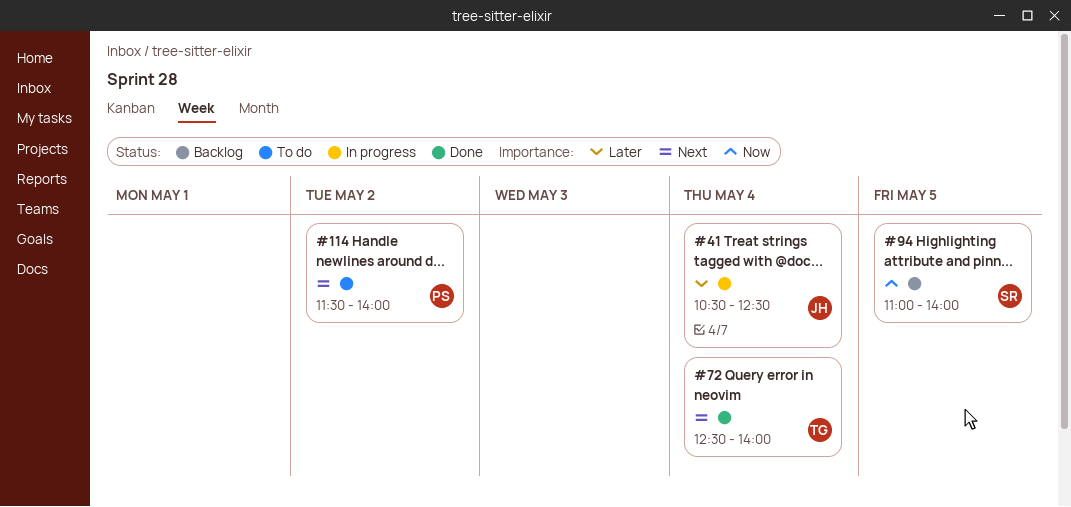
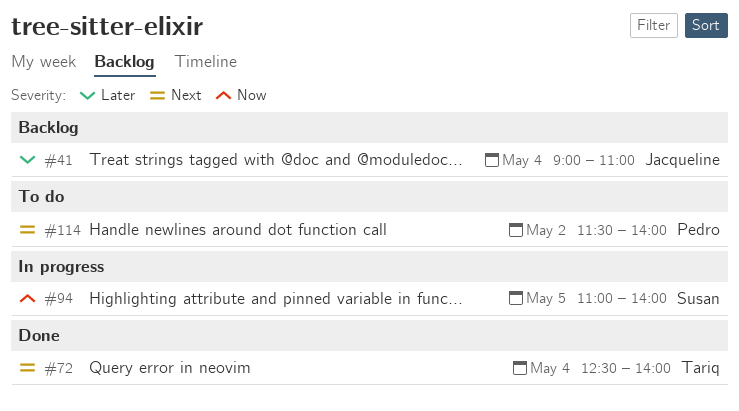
#41, status: In progress -> Backlog
#41, begins: 10:30 -> 09:00
#41, ends: 12:30 -> 11:00
#94, status: Backlog -> In progress

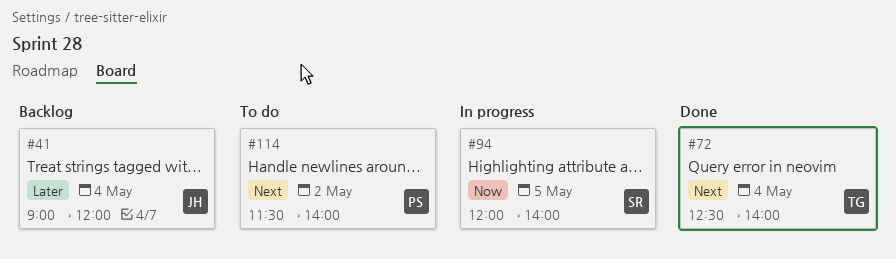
#41, ends: 11:00 -> 12:00
#94, begins: 11:00 -> 12:00

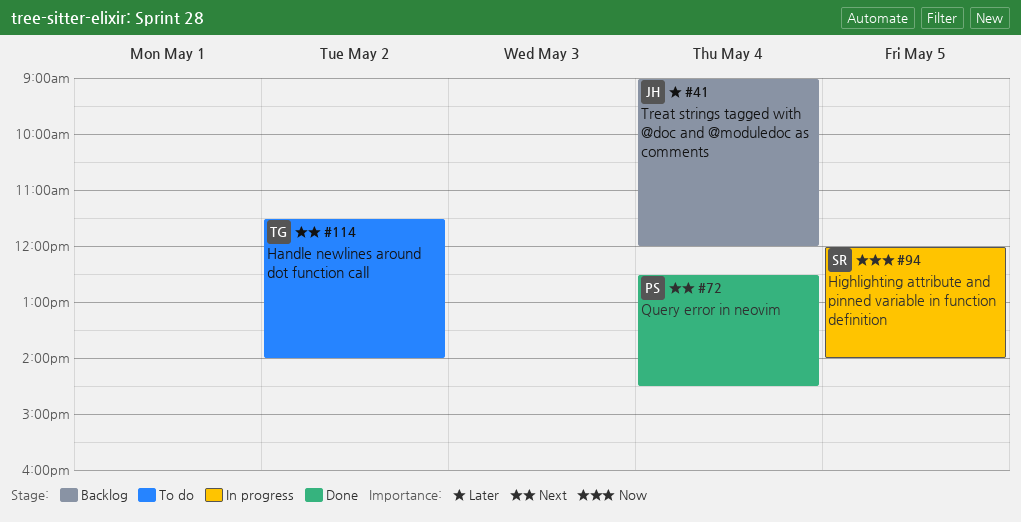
#72, owner: TG -> PS
#72, ends: 14:00 -> 14:30
#114, owner: PS -> TG

